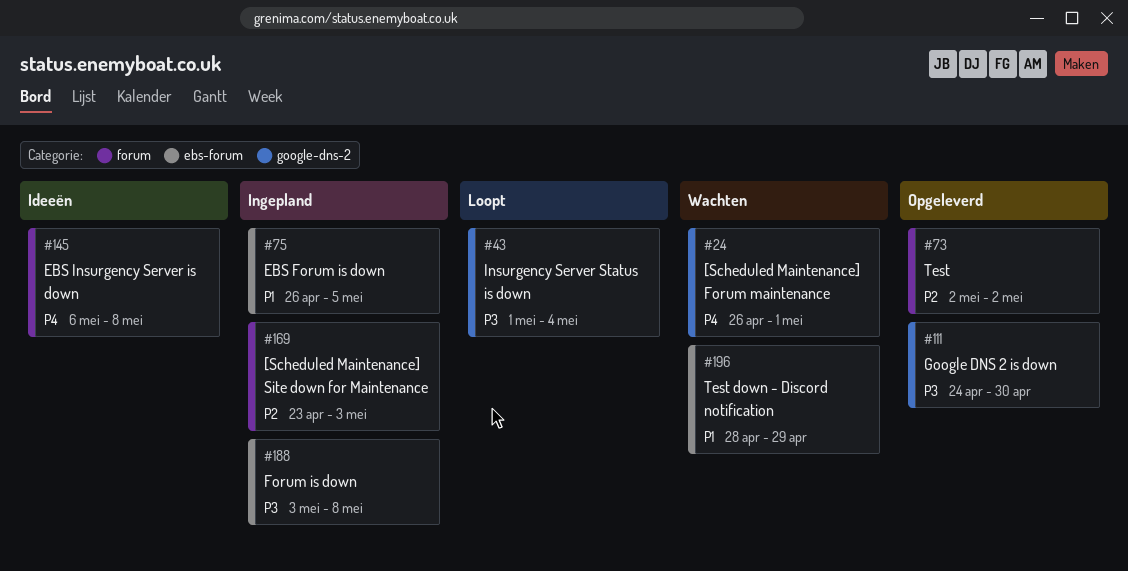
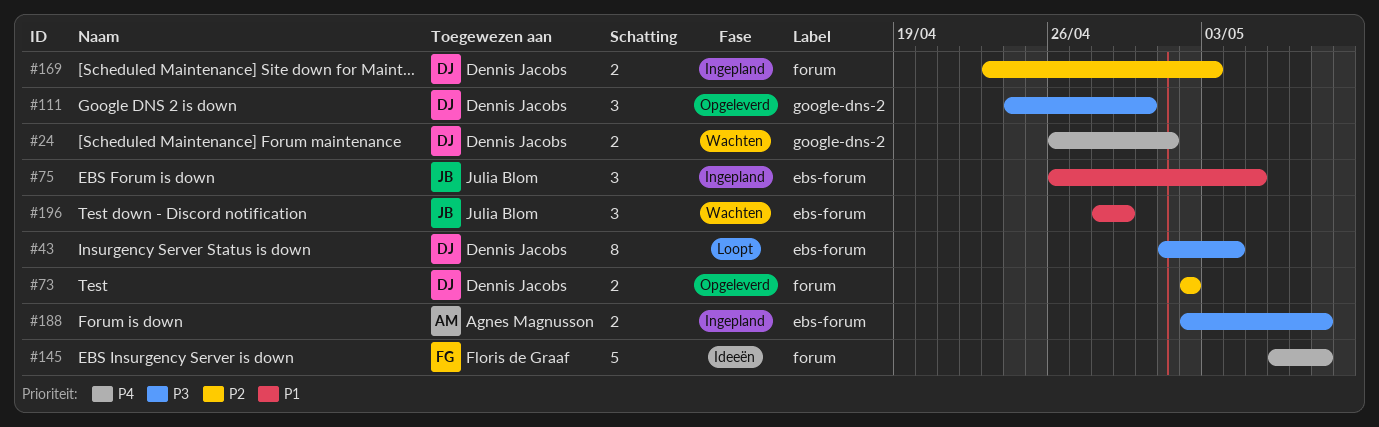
#43, label: google-dns-2 -> ebs-forum
#188, start: May 3 -> May 2

